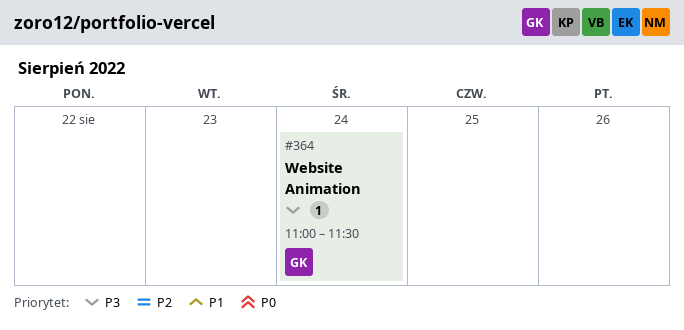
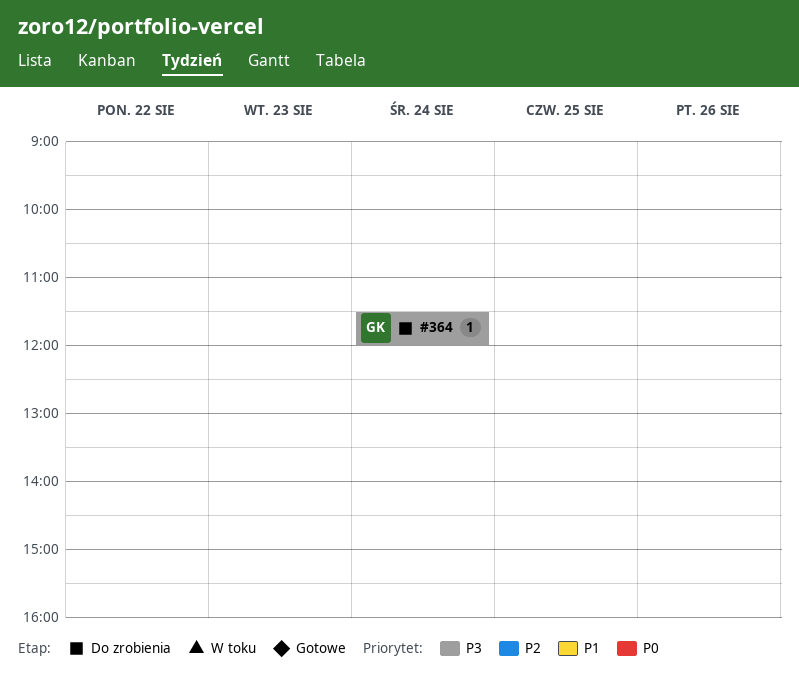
#364, begins: 11:00 -> 11:30
#364, ends: 11:30 -> 12:00

